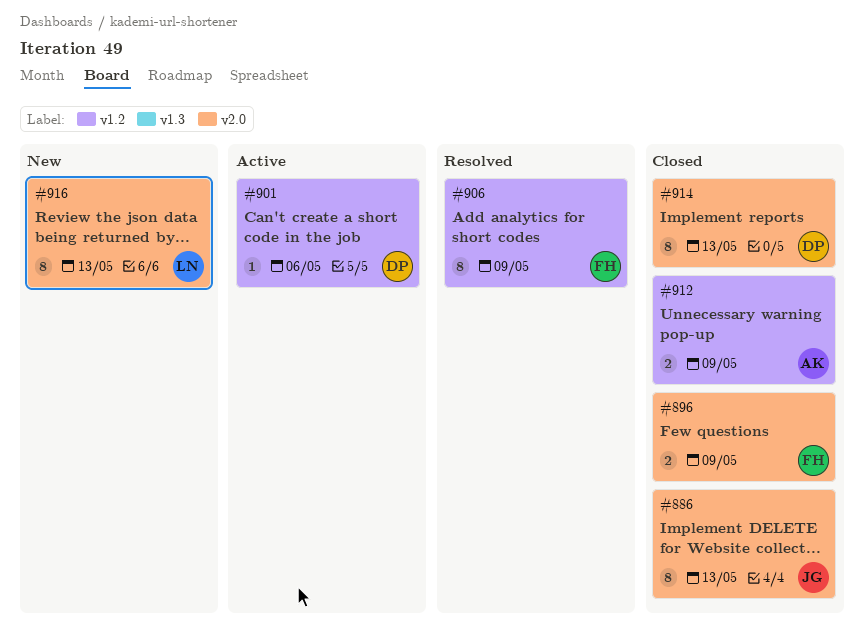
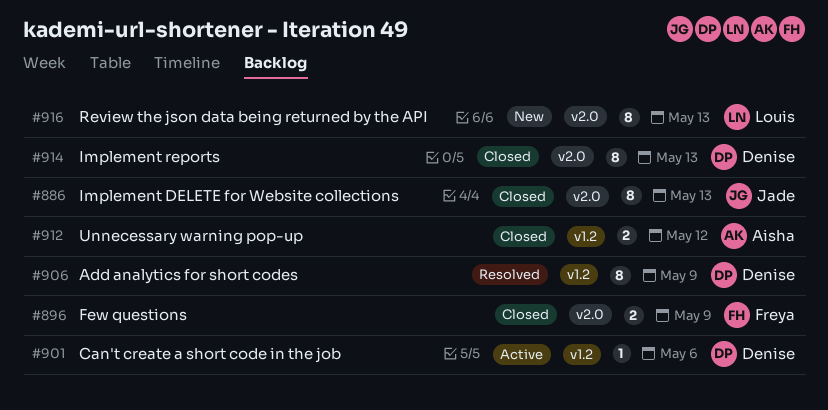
#906, owner: Freya -> Denise
#912, due: May 9 -> May 12

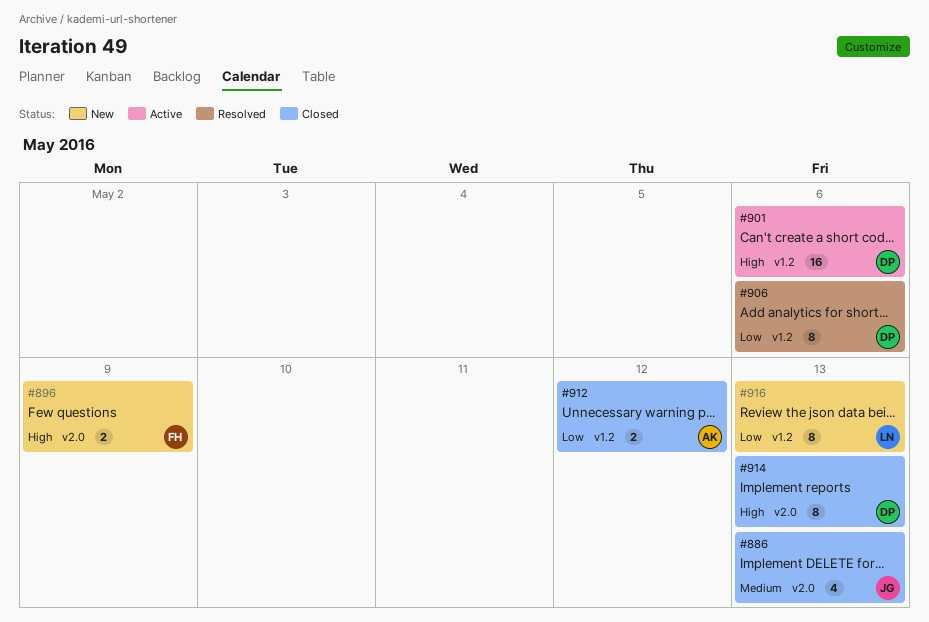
#886, estimate: 8 -> 4
#896, status: Closed -> New
#901, estimate: 1 -> 16
#906, due: May 9 -> May 6
#916, label: v2.0 -> v1.2

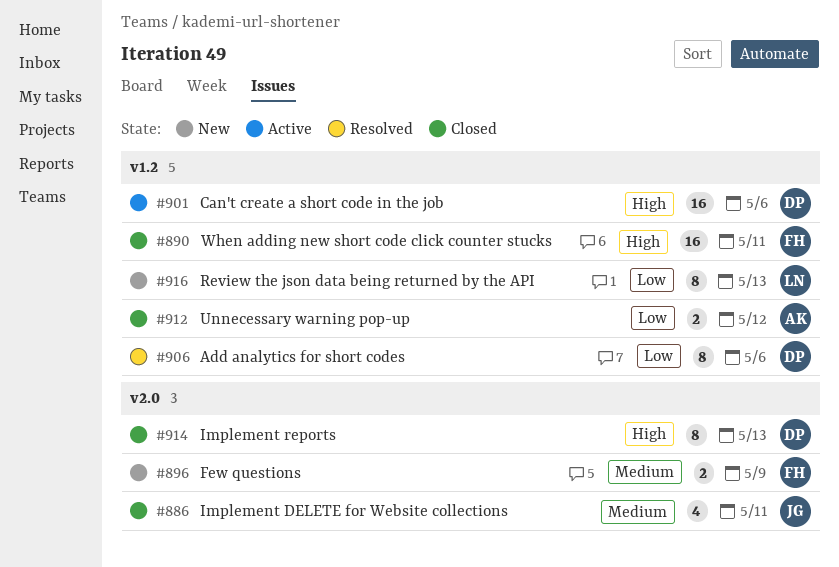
#886, due: May 13 -> May 11
#890: none -> present
#896, priority: High -> Medium

